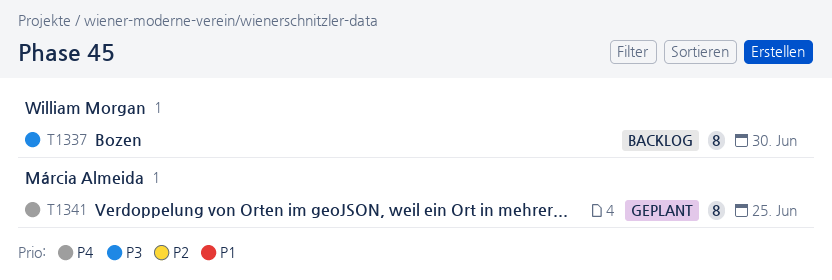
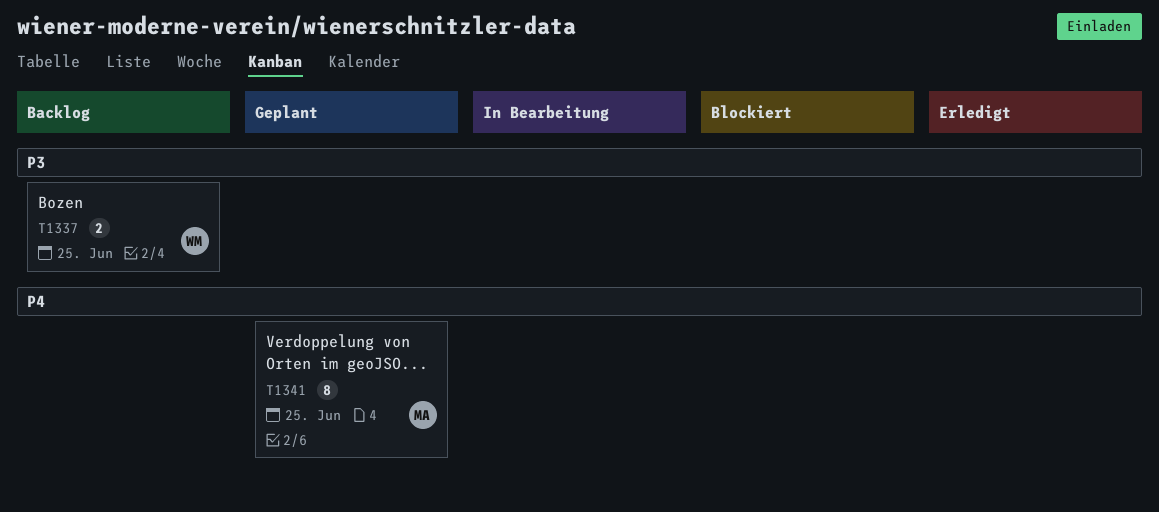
T1337, estimate: 8 -> 2
T1337, due: Jun 30 -> Jun 25

